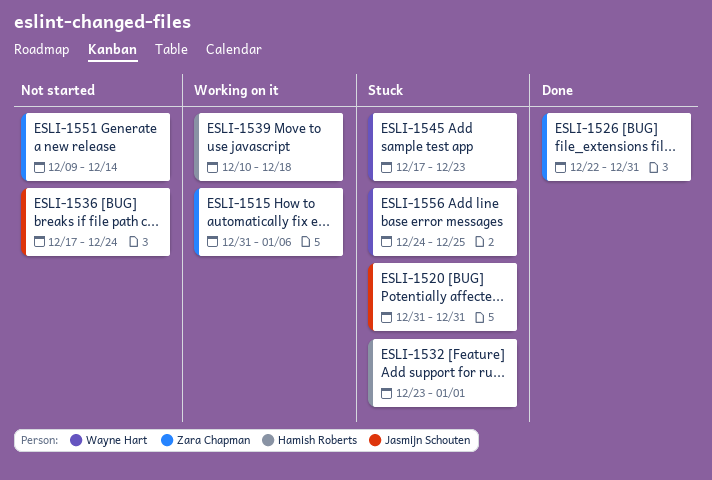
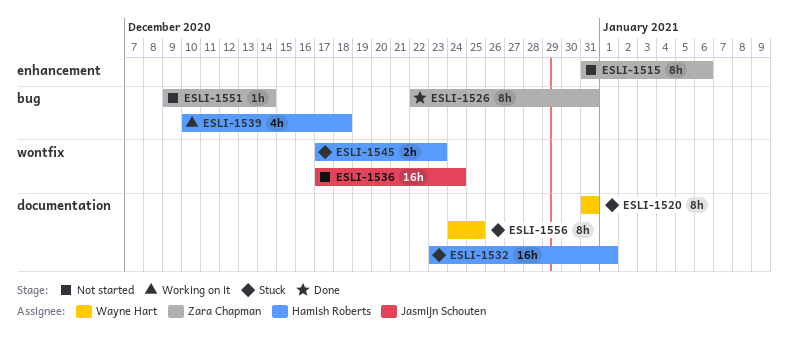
ESLI-1515, status: Working on it -> Not started
ESLI-1520, owner: Jasmijn Schouten -> Wayne Hart
ESLI-1545, owner: Wayne Hart -> Hamish Roberts

